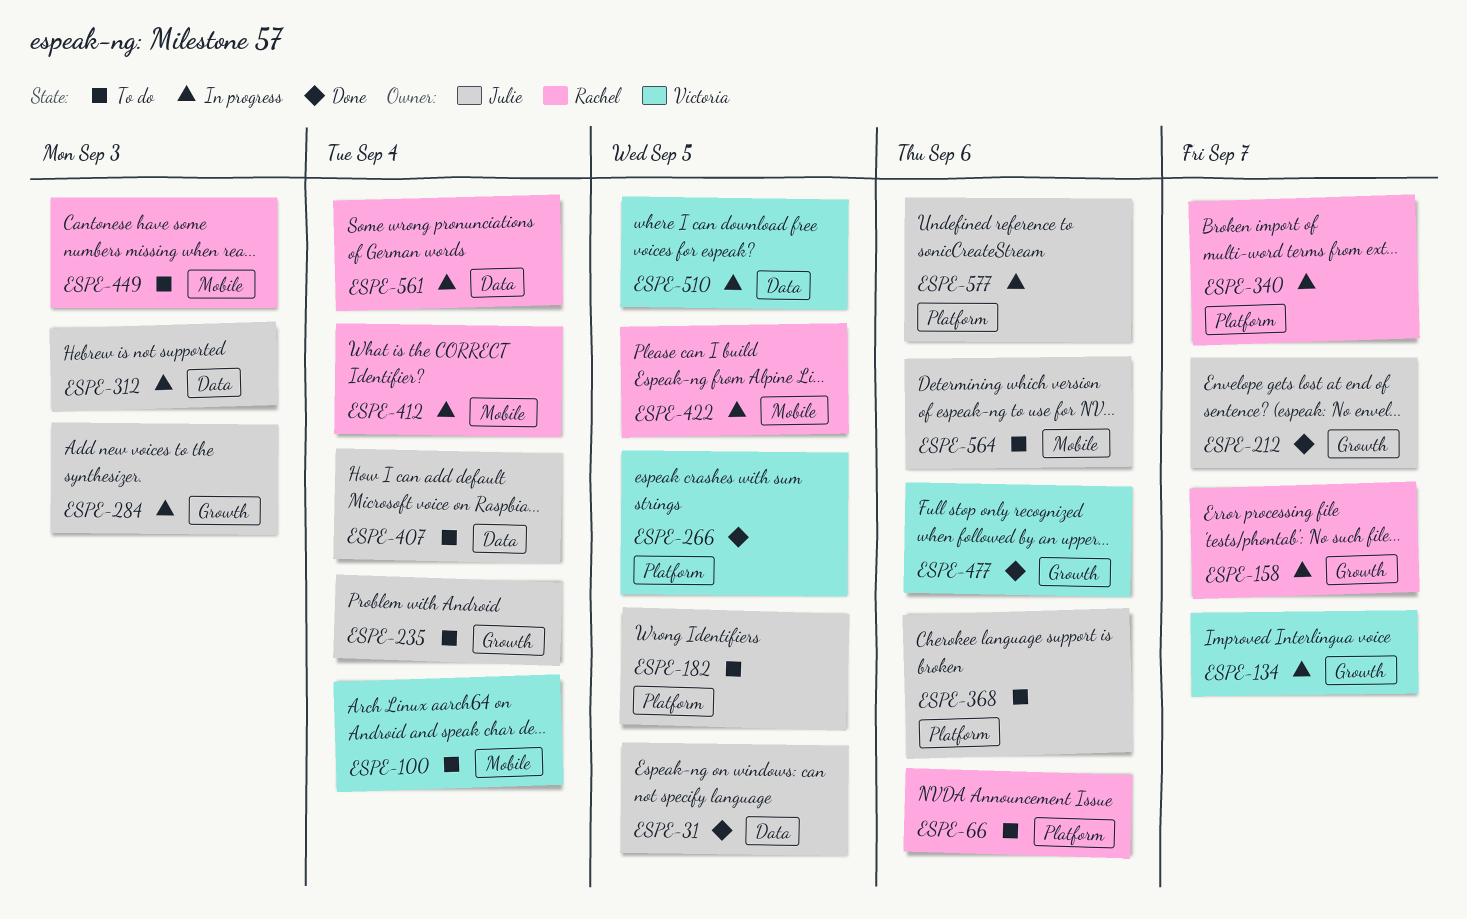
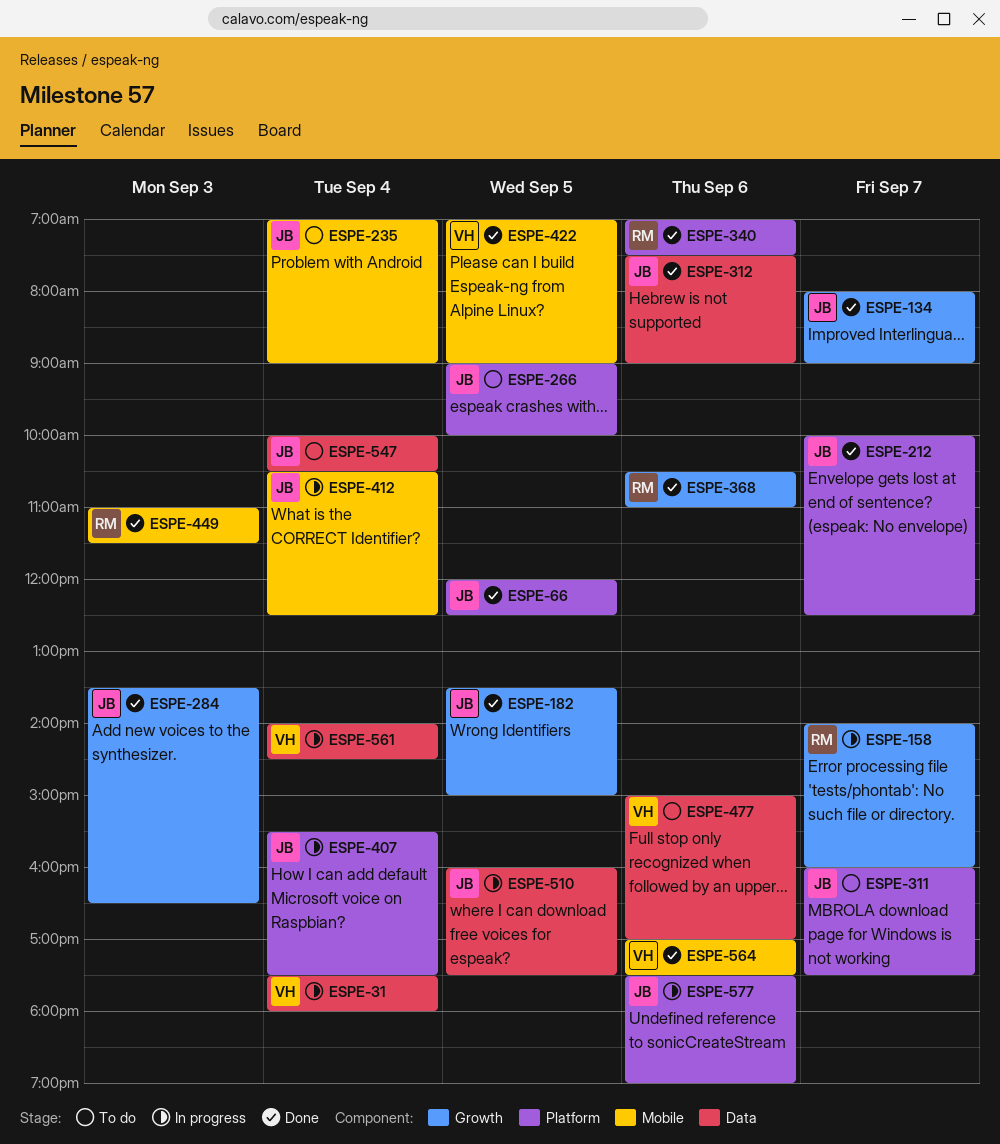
ESPE-31, status: Done -> In progress
ESPE-31, owner: Julie -> Victoria
ESPE-31, day: Sep 5 -> Sep 4
ESPE-66, status: To do -> Done
ESPE-66, owner: Rachel -> Julie
ESPE-66, day: Sep 6 -> Sep 5
ESPE-100: present -> none
ESPE-134, status: In progress -> Done
ESPE-134, owner: Victoria -> Julie
ESPE-182, status: To do -> Done
ESPE-182, label: Platform -> Growth
ESPE-212, label: Growth -> Platform
ESPE-235, label: Growth -> Mobile
ESPE-266, status: Done -> To do
ESPE-266, owner: Victoria -> Julie
ESPE-284, status: In progress -> Done
ESPE-311: none -> present
ESPE-312, status: In progress -> Done
ESPE-312, day: Sep 3 -> Sep 6
ESPE-340, status: In progress -> Done
ESPE-340, day: Sep 7 -> Sep 6
ESPE-368, status: To do -> Done
ESPE-368, owner: Julie -> Rachel
ESPE-368, label: Platform -> Growth
ESPE-407, status: To do -> In progress
ESPE-407, label: Data -> Platform
ESPE-412, owner: Rachel -> Julie
ESPE-422, status: In progress -> Done
ESPE-422, owner: Rachel -> Victoria
ESPE-449, status: To do -> Done
ESPE-477, status: Done -> To do
ESPE-477, label: Growth -> Data
ESPE-510, owner: Victoria -> Julie
ESPE-547: none -> present
ESPE-561, owner: Rachel -> Victoria
ESPE-564, status: To do -> Done
ESPE-564, owner: Julie -> Victoria

